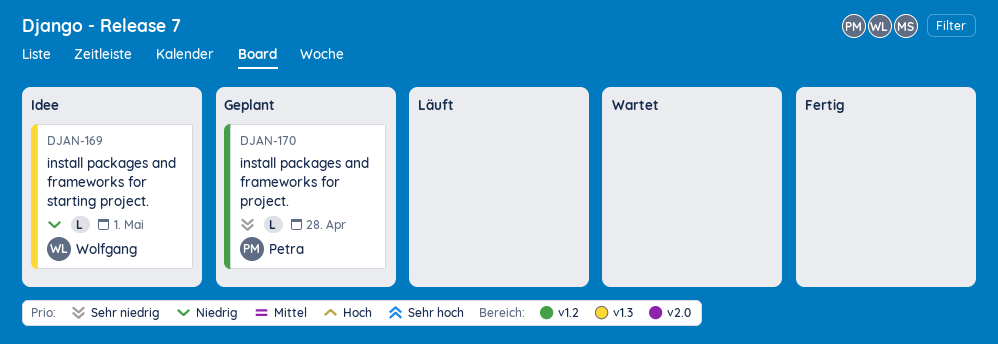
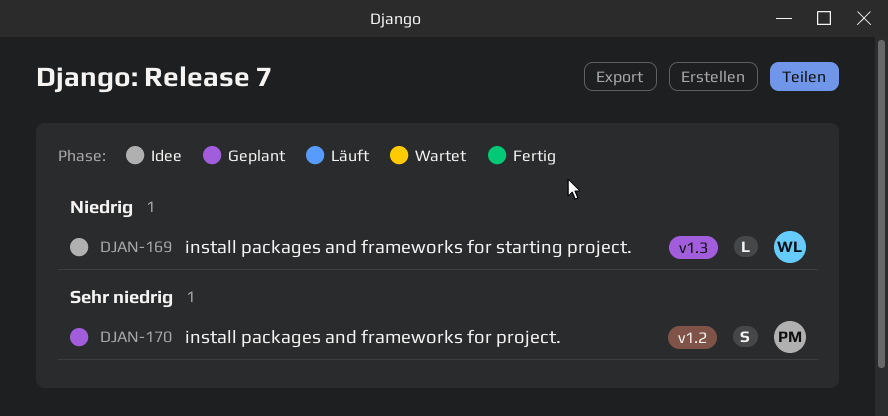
DJAN-170, estimate: L -> S

